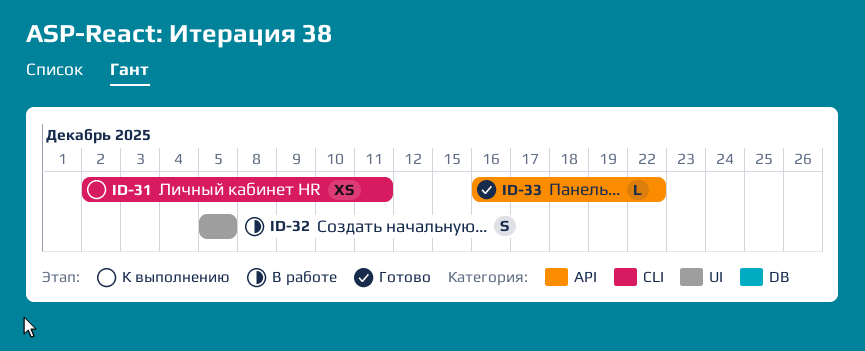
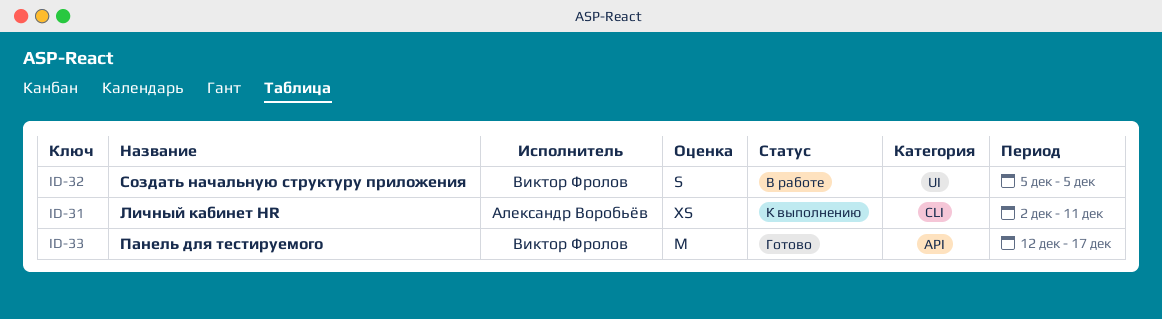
ID-33, estimate: L -> M
ID-33, start: Dec 16 -> Dec 12
ID-33, due: Dec 22 -> Dec 17

